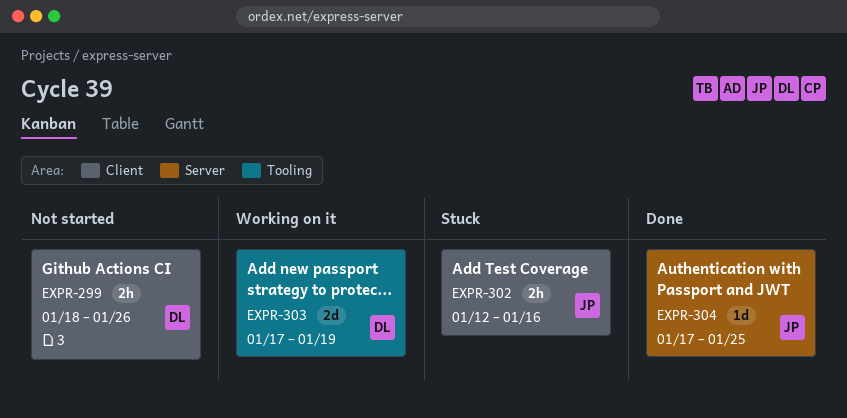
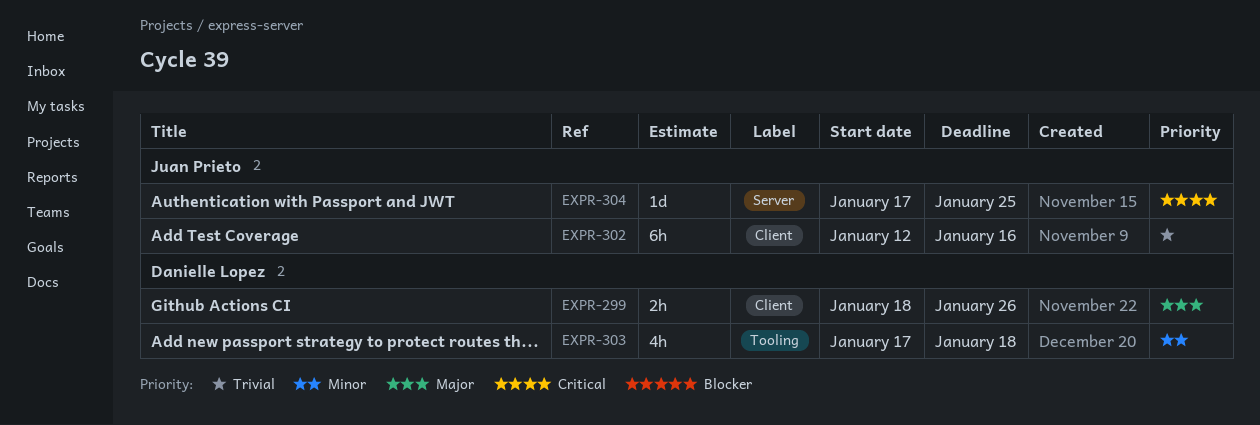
EXPR-302, estimate: 2h -> 6h
EXPR-303, estimate: 2d -> 4h
EXPR-303, due: Jan 19 -> Jan 18

